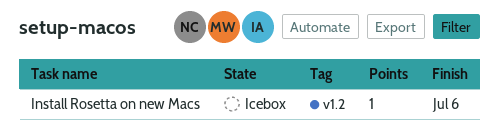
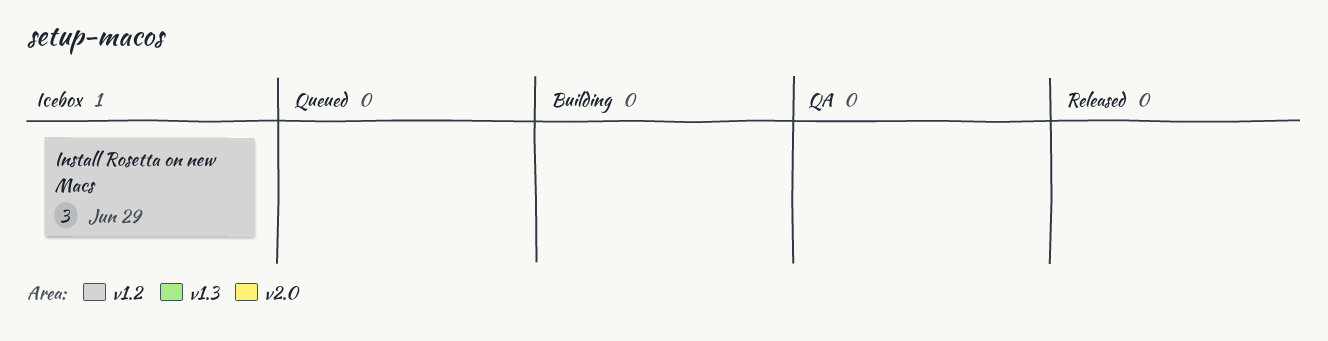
Install Rosetta on new Macs, estimate: 1 -> 3
Install Rosetta on new Macs, due: Jul 6 -> Jun 29

